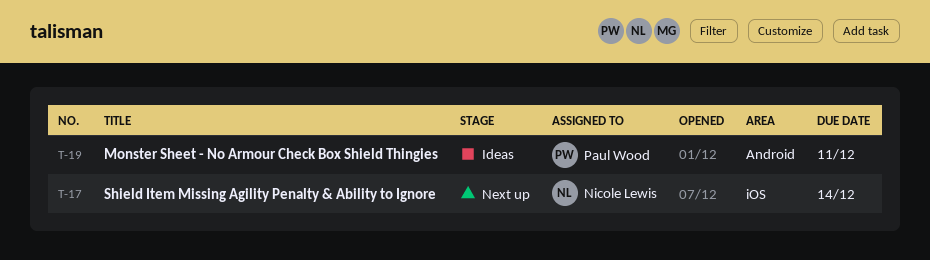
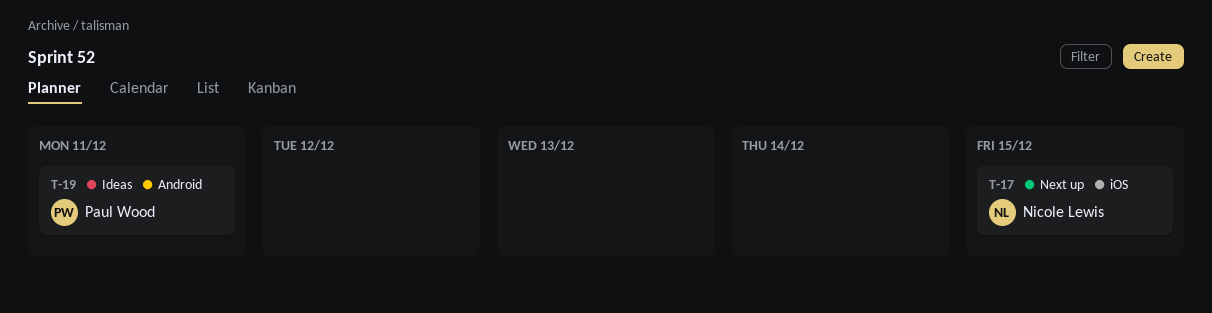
T-17, due: Dec 14 -> Dec 15

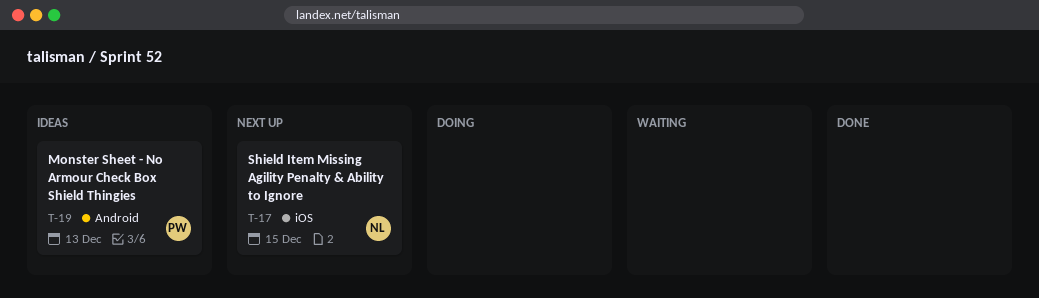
T-19, due: Dec 11 -> Dec 13

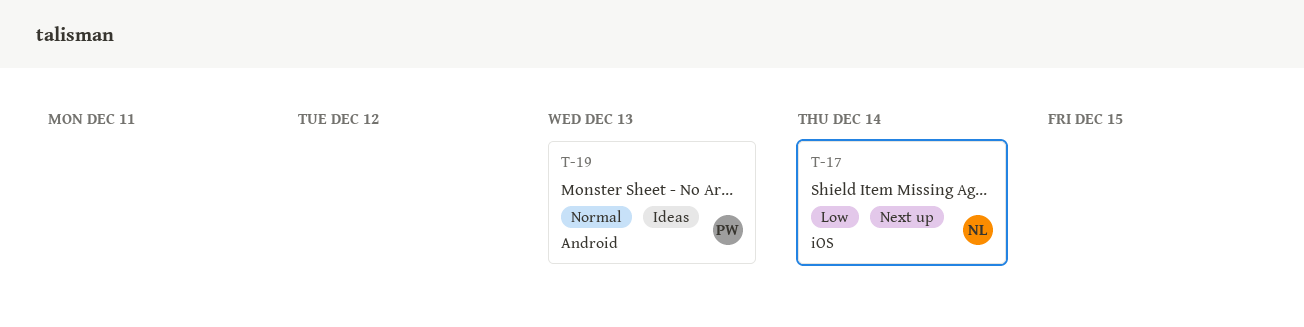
T-17, due: Dec 15 -> Dec 14

